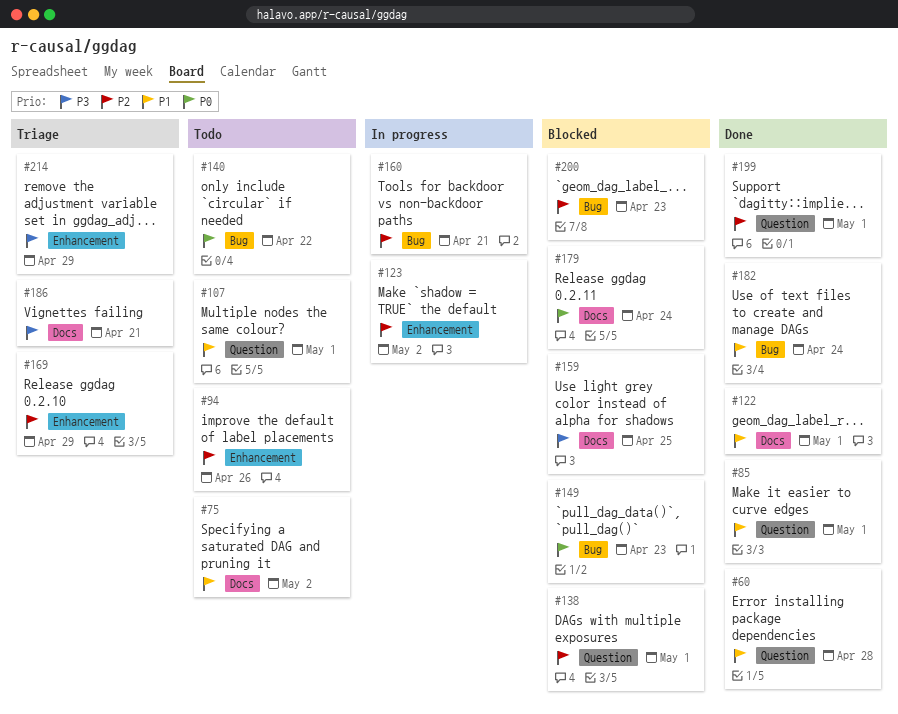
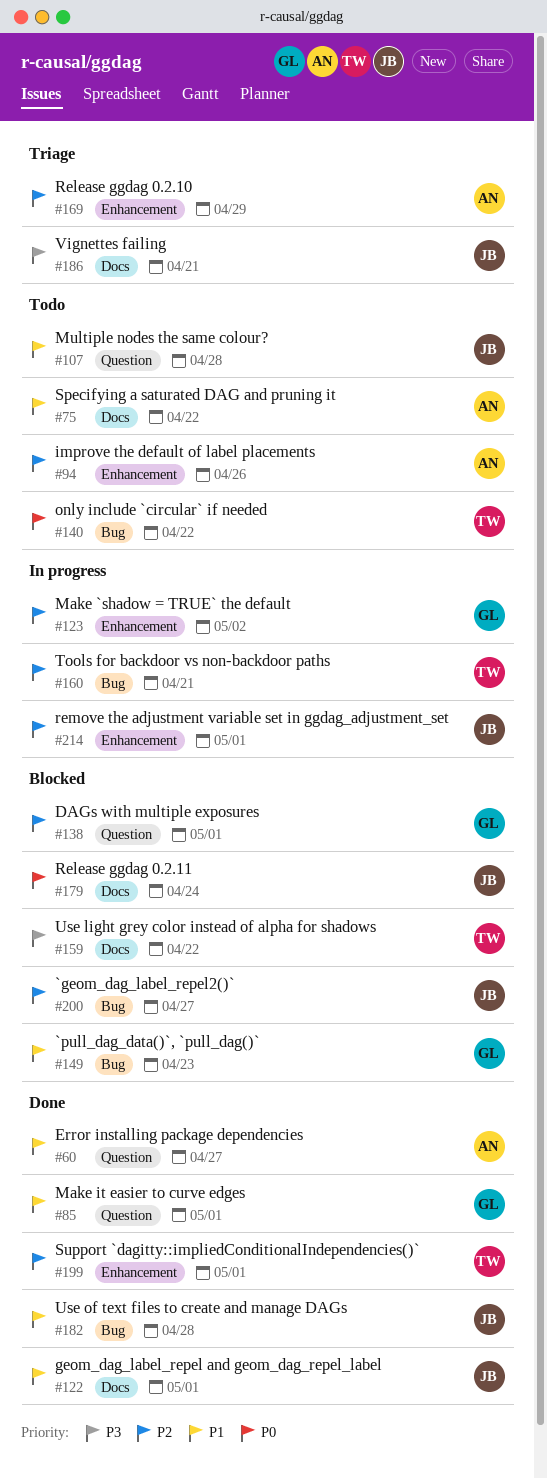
#60, due: Apr 28 -> Apr 27
#75, due: May 2 -> Apr 22
#107, due: May 1 -> Apr 28
#149, priority: P0 -> P1
#159, due: Apr 25 -> Apr 22
#182, due: Apr 24 -> Apr 28
#199, label: Question -> Enhancement
#200, due: Apr 23 -> Apr 27
#214, status: Triage -> In progress
#214, priority: P3 -> P2
#214, due: Apr 29 -> May 1

